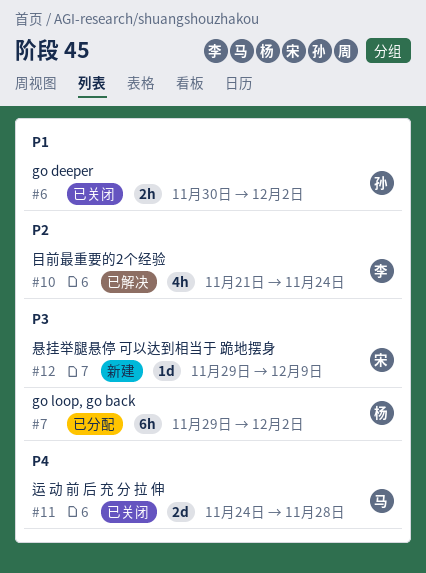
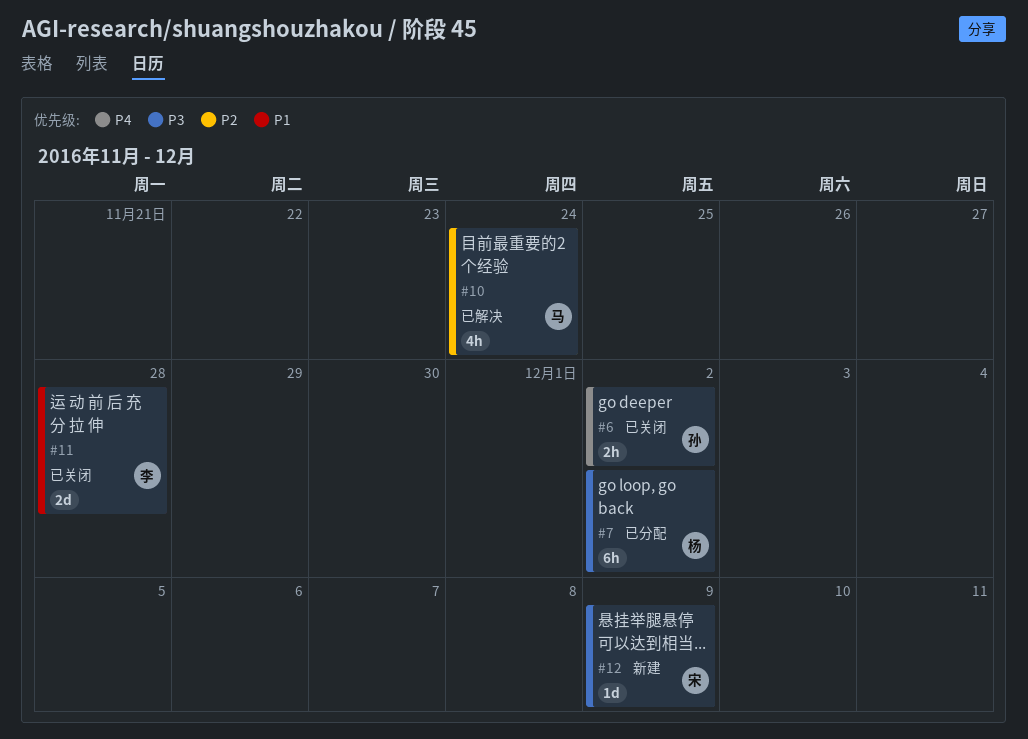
#6, priority: P1 -> P4
#10, owner: 李 -> 马
#11, owner: 马 -> 李
#11, priority: P4 -> P1

